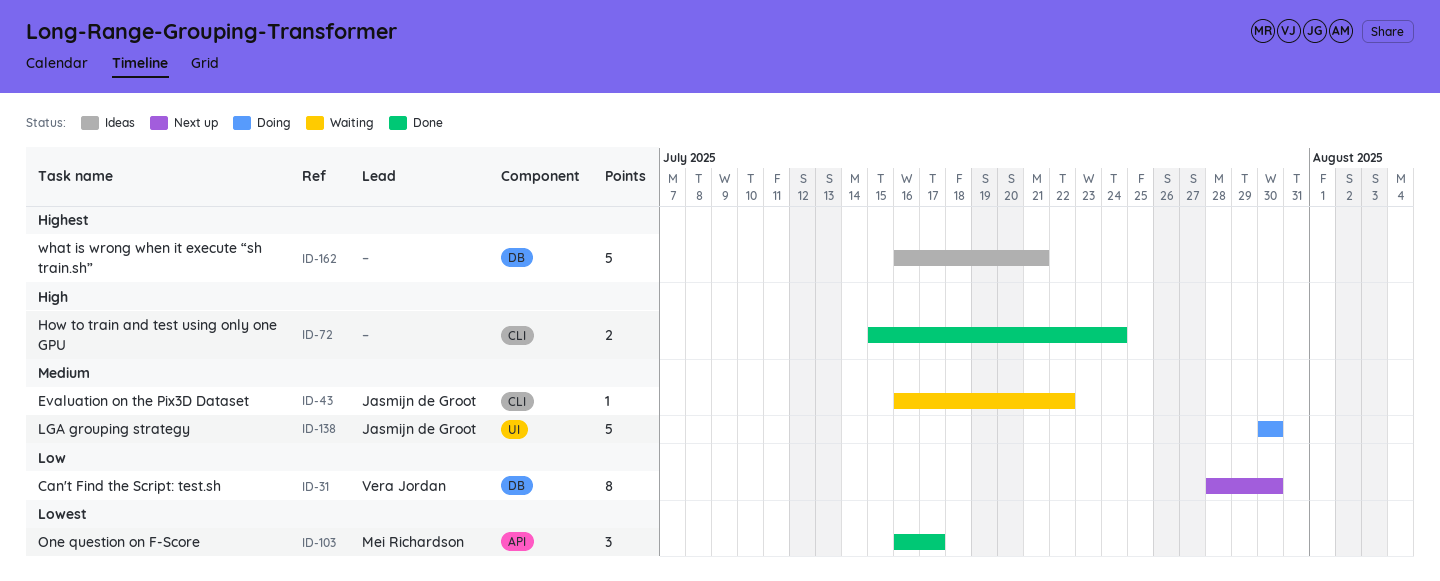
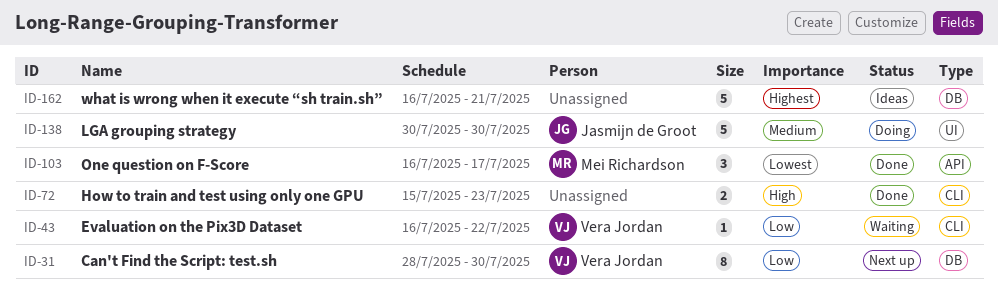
ID-43, owner: Jasmijn de Groot -> Vera Jordan
ID-43, priority: Medium -> Low
ID-72, due: Jul 24 -> Jul 23

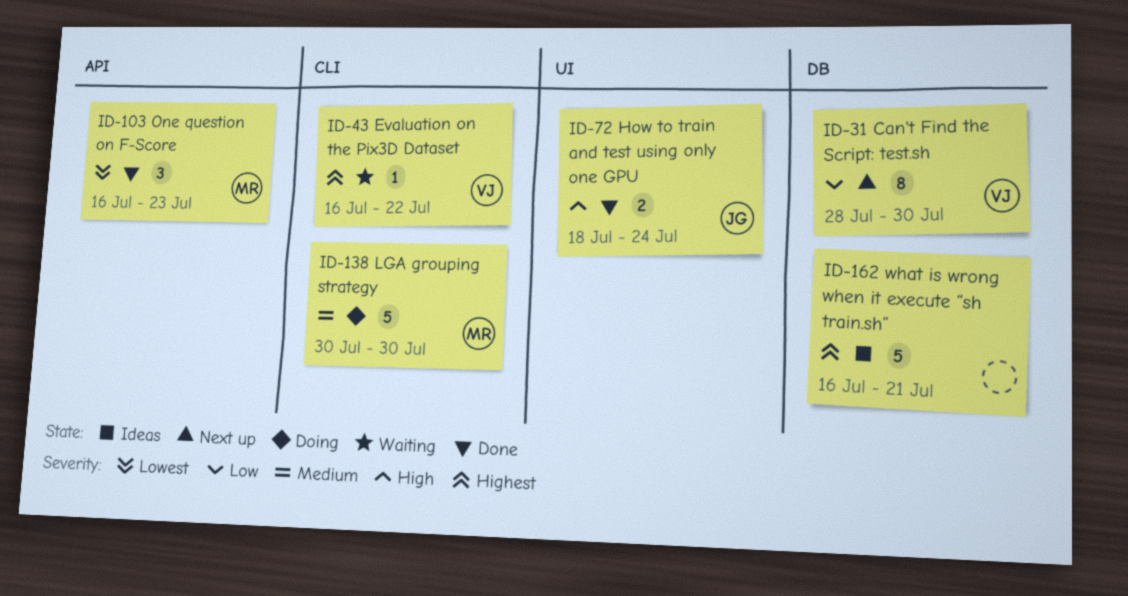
ID-43, priority: Low -> Highest
ID-72, owner: none -> Jasmijn de Groot
ID-72, label: CLI -> UI
ID-72, start: Jul 15 -> Jul 18
ID-72, due: Jul 23 -> Jul 24
ID-103, due: Jul 17 -> Jul 23
ID-138, owner: Jasmijn de Groot -> Mei Richardson
ID-138, label: UI -> CLI

